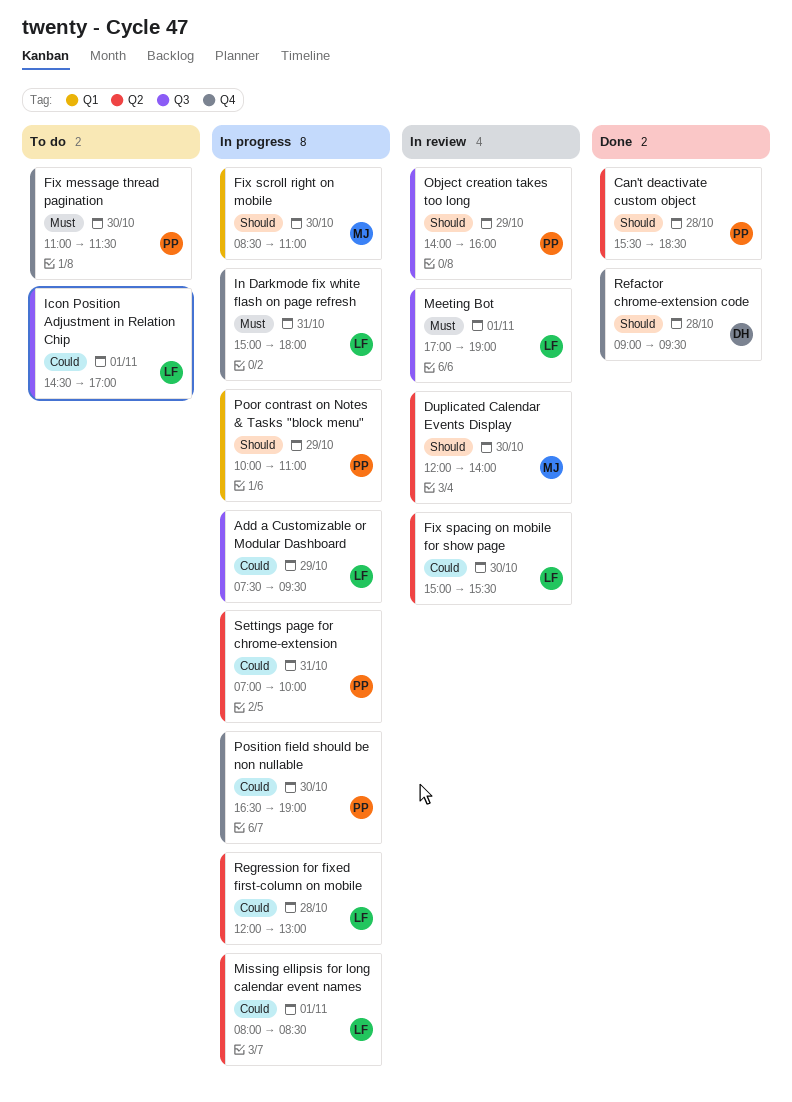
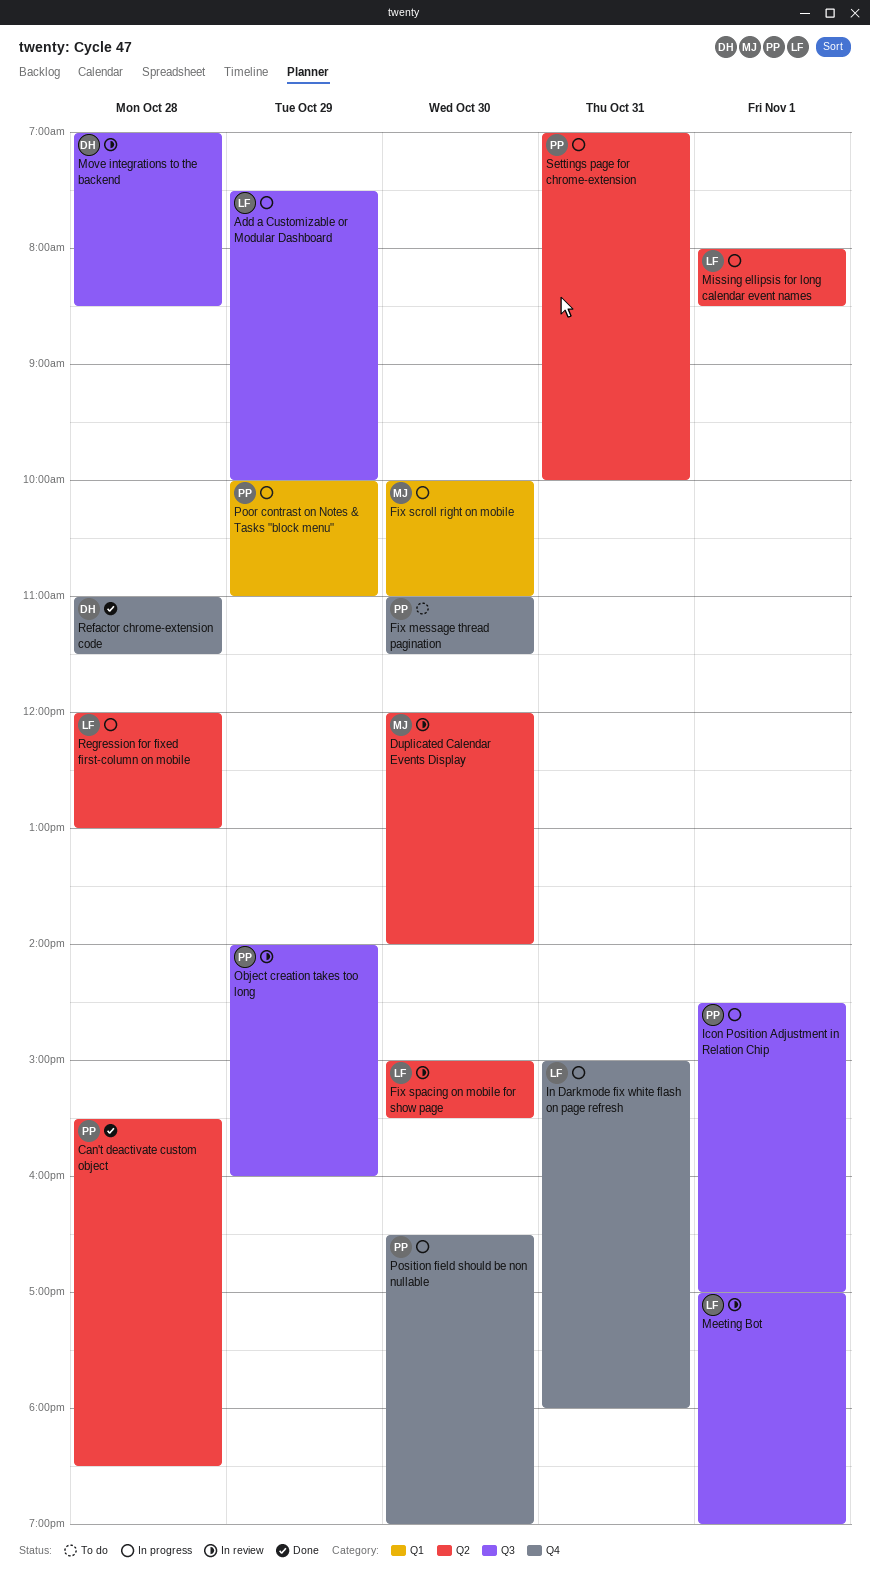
Add a Customizable or Modular Dashboard, ends: 09:30 -> 10:00
Fix scroll right on mobile, begins: 08:30 -> 10:00
Icon Position Adjustment in Relation Chip, status: To do -> In progress
Icon Position Adjustment in Relation Chip, owner: LF -> PP
Move integrations to the backend: none -> present
Refactor chrome-extension code, begins: 09:00 -> 11:00
Refactor chrome-extension code, ends: 09:30 -> 11:30

